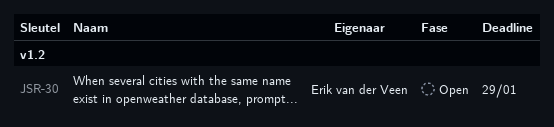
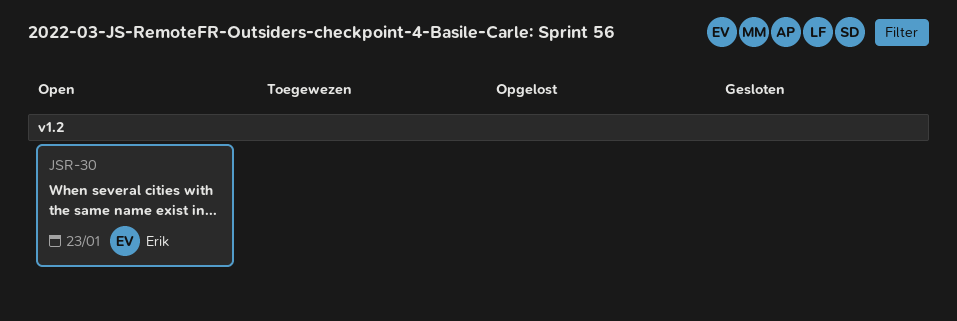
JSR-30, due: Jan 29 -> Jan 23

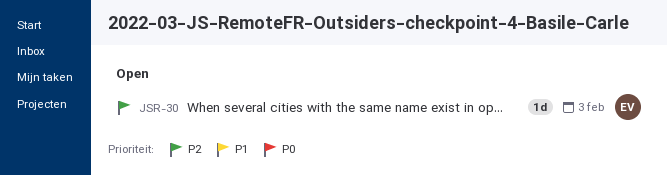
JSR-30, due: Jan 23 -> Feb 3

